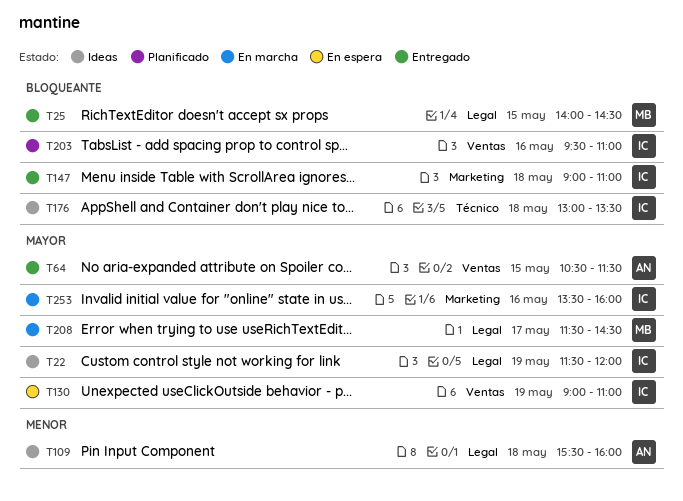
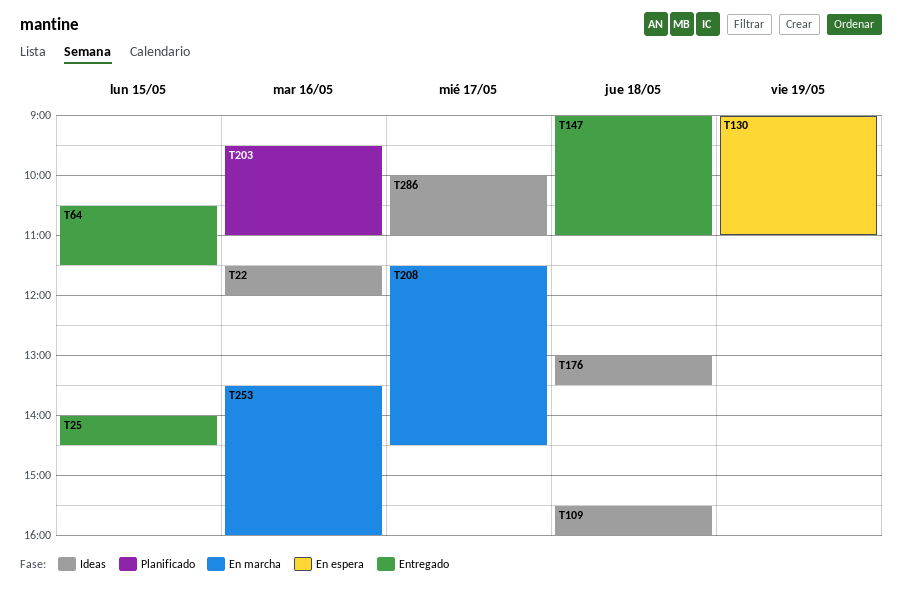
T22, day: May 19 -> May 16
T286: none -> present

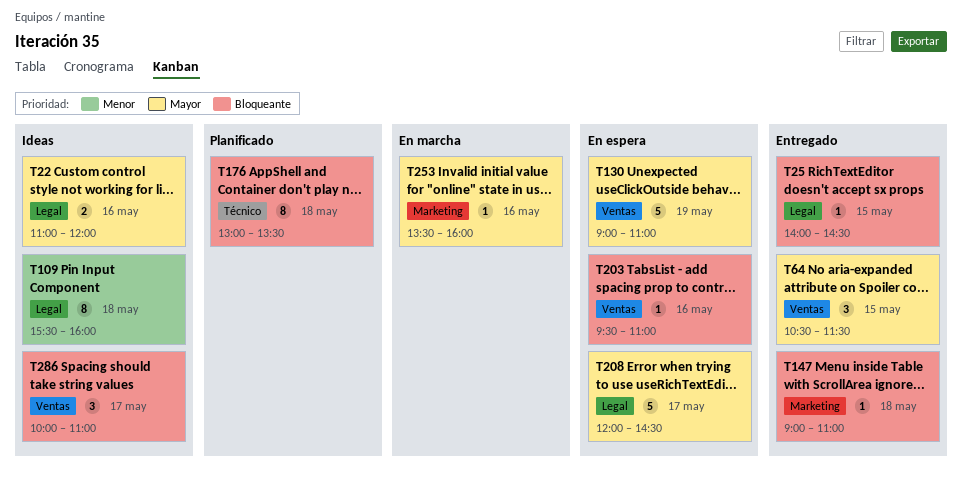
T22, begins: 11:30 -> 11:00
T176, status: Ideas -> Planificado
T203, status: Planificado -> En espera
T208, status: En marcha -> En espera
T208, begins: 11:30 -> 12:00

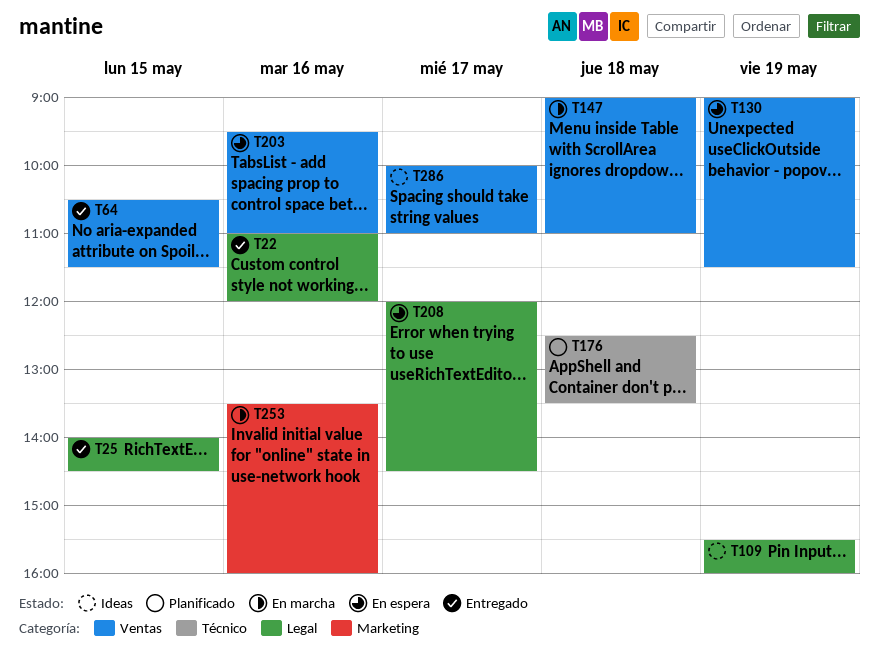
T22, status: Ideas -> Entregado
T109, day: May 18 -> May 19
T130, ends: 11:00 -> 11:30
T147, status: Entregado -> En marcha
T147, label: Marketing -> Ventas
T176, begins: 13:00 -> 12:30

